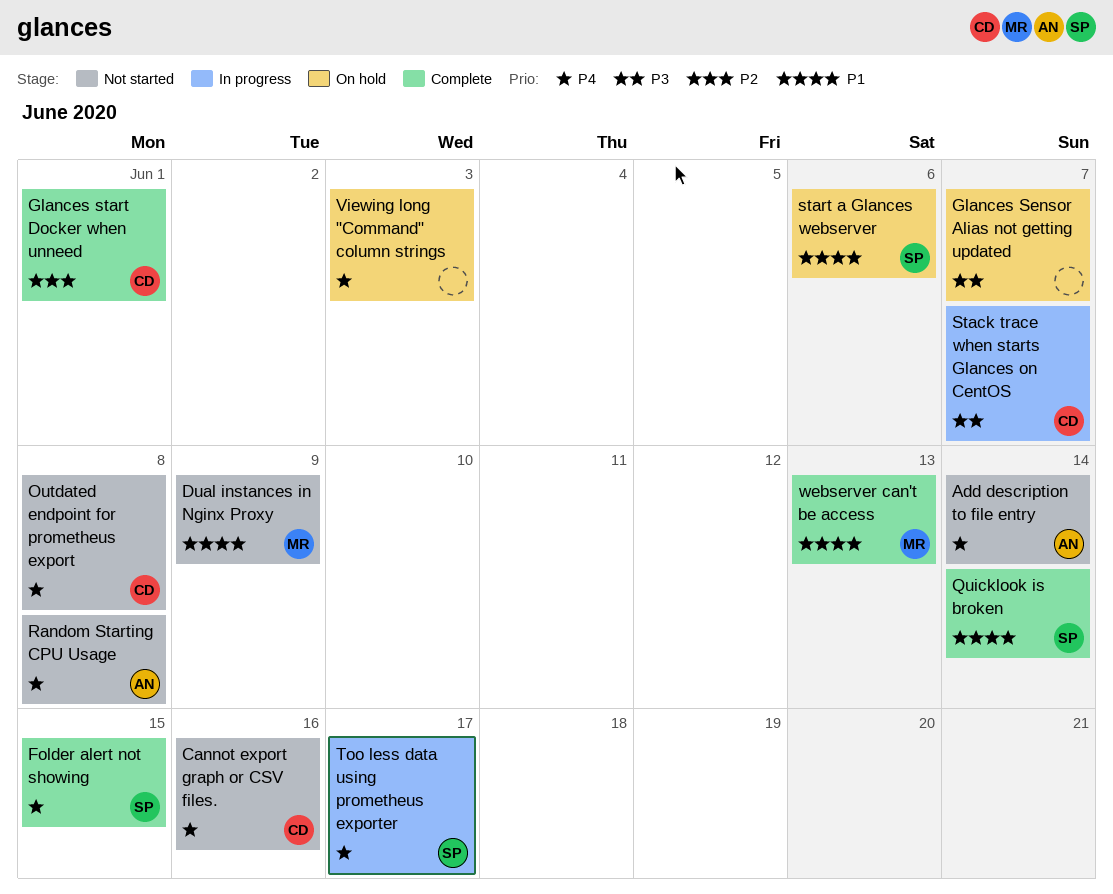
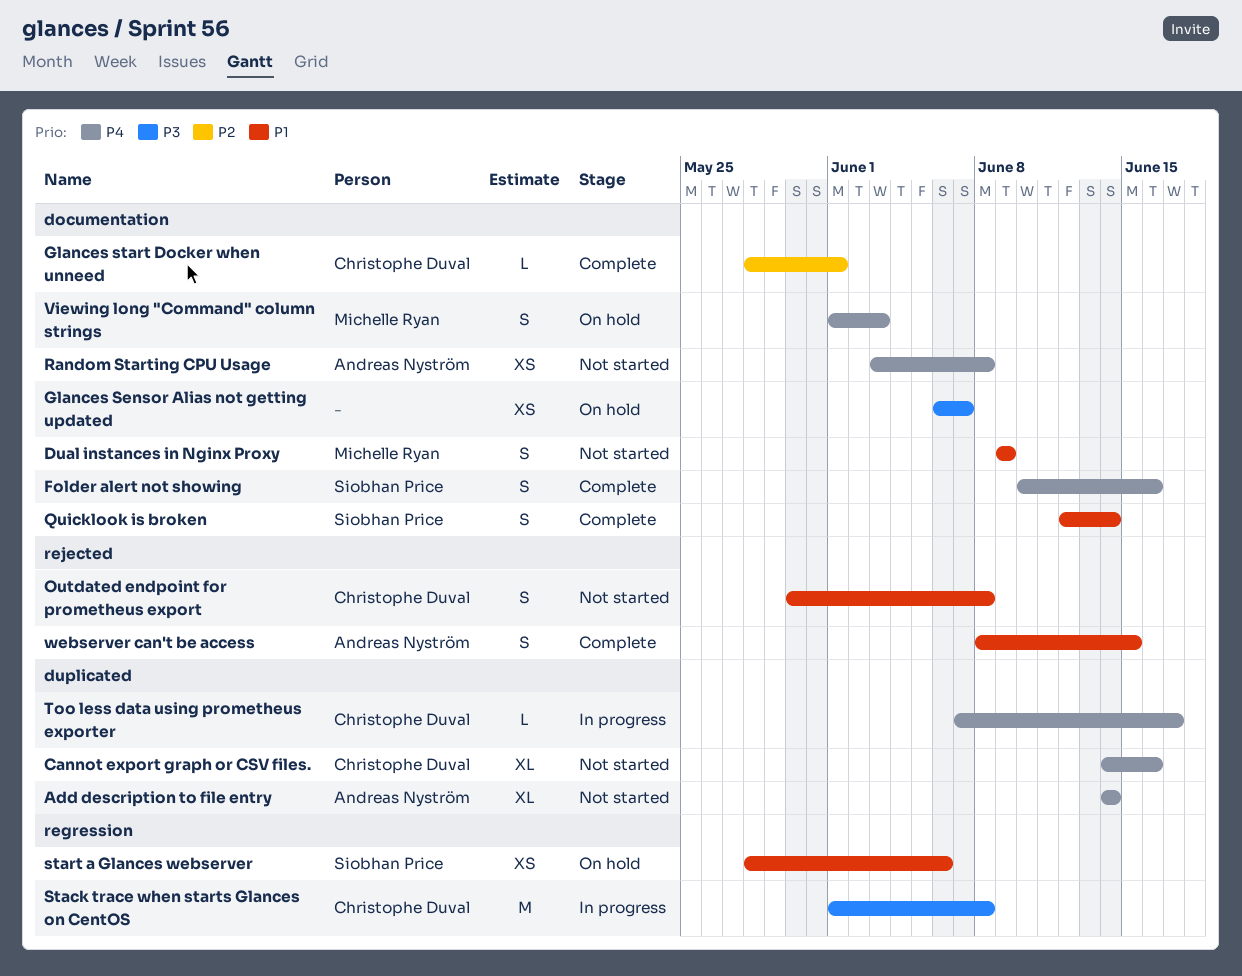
Folder alert not showing, due: Jun 15 -> Jun 16
Outdated endpoint for prometheus export, priority: P4 -> P1
Stack trace when starts Glances on CentOS, due: Jun 7 -> Jun 8
Too less data using prometheus exporter, owner: Siobhan Price -> Christophe Duval
Viewing long "Command" column strings, owner: none -> Michelle Ryan
webserver can't be access, owner: Michelle Ryan -> Andreas Nyström
webserver can't be access, due: Jun 13 -> Jun 15

